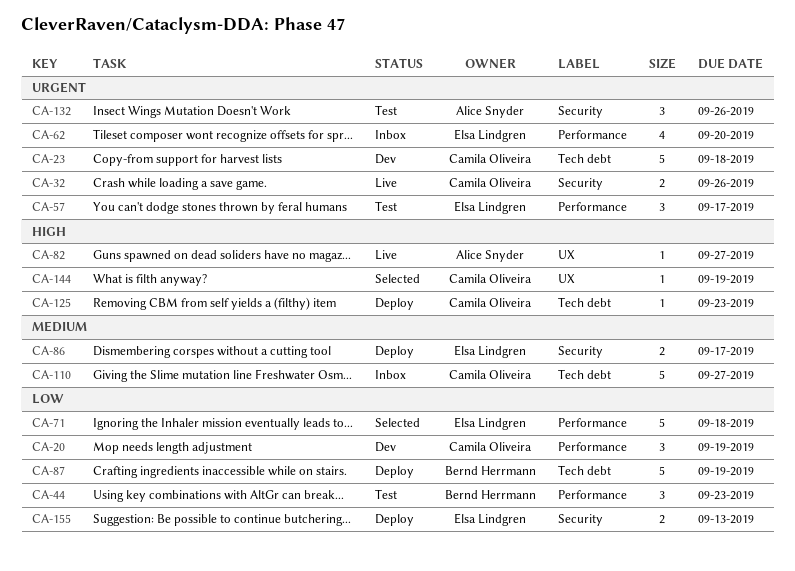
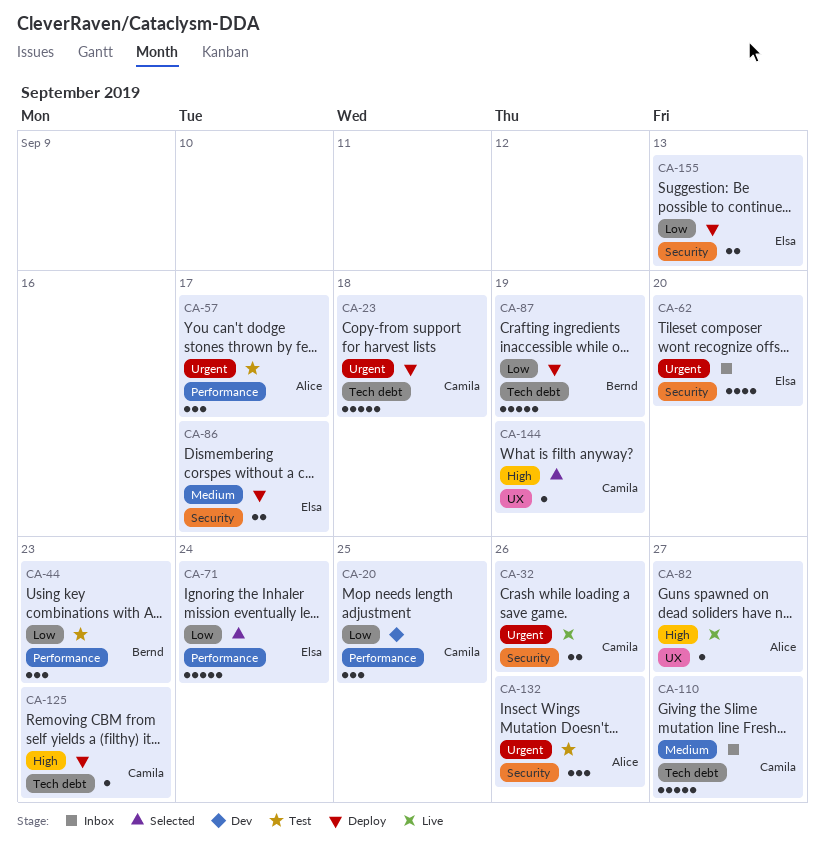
CA-20, due: Sep 19 -> Sep 25
CA-23, status: Dev -> Deploy
CA-57, owner: Elsa Lindgren -> Alice Snyder
CA-62, label: Performance -> Security
CA-71, due: Sep 18 -> Sep 24

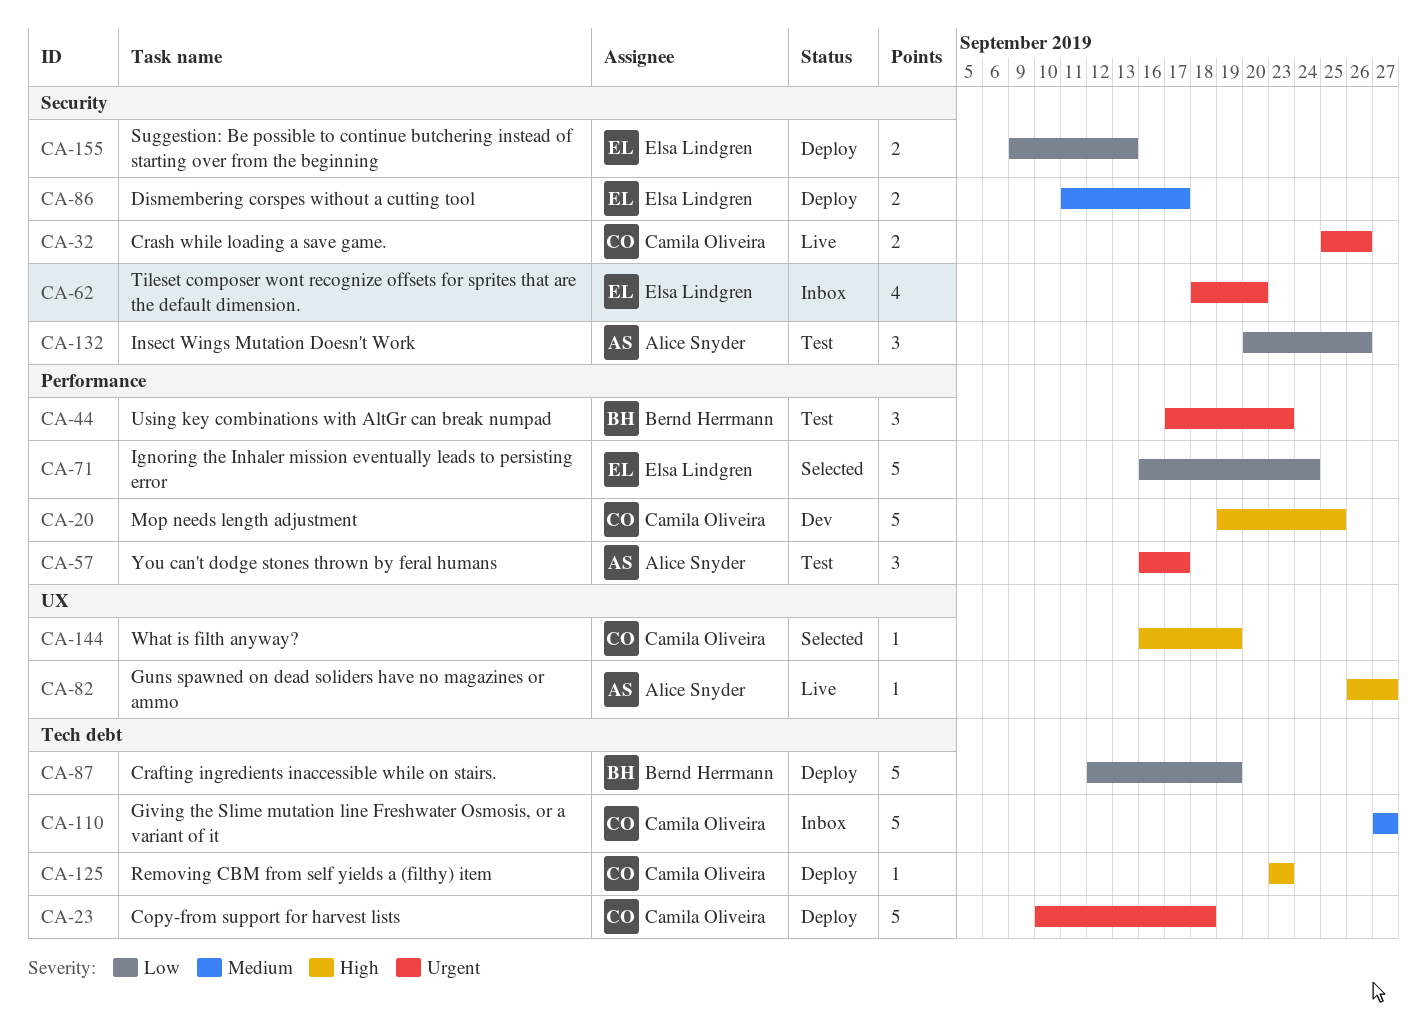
CA-20, priority: Low -> High
CA-20, estimate: 3 -> 5
CA-44, priority: Low -> Urgent
CA-132, priority: Urgent -> Low

